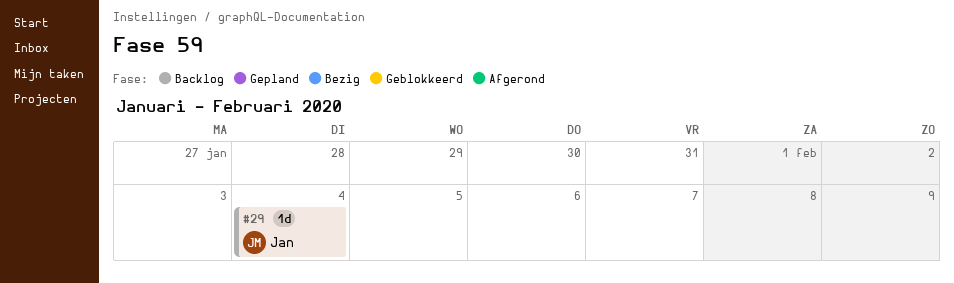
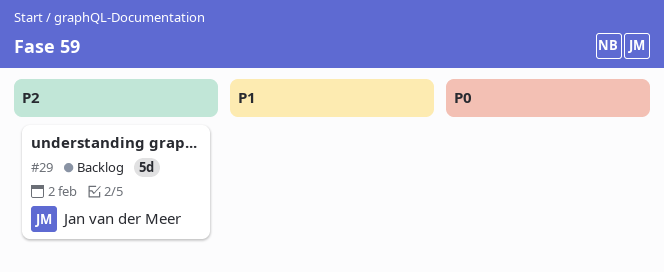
#29, estimate: 1d -> 5d
#29, due: Feb 4 -> Feb 2

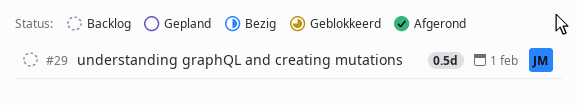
#29, estimate: 5d -> 0.5d
#29, due: Feb 2 -> Feb 1

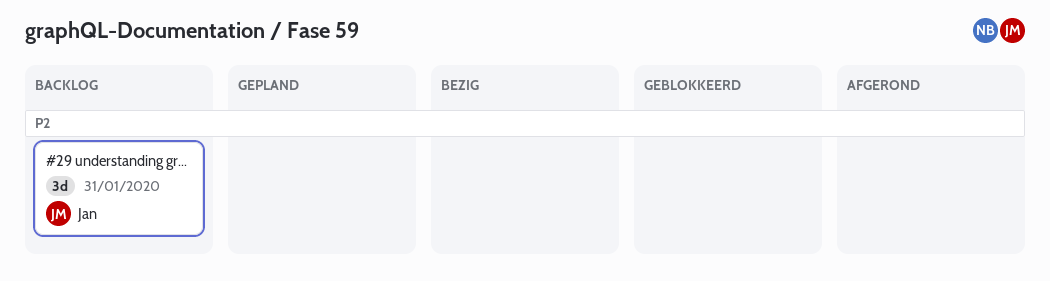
#29, estimate: 0.5d -> 3d
#29, due: Feb 1 -> Jan 31

